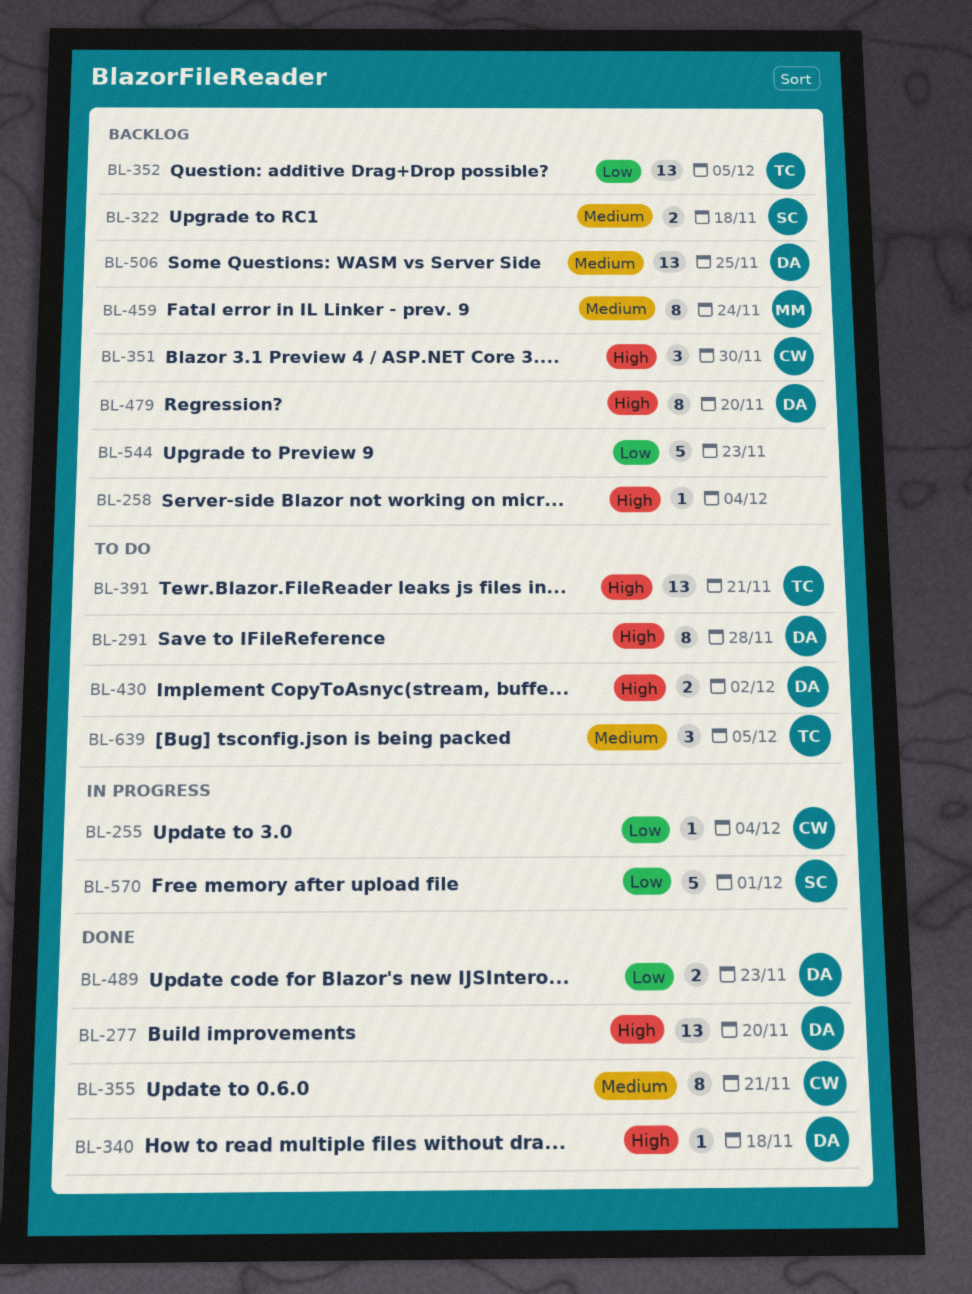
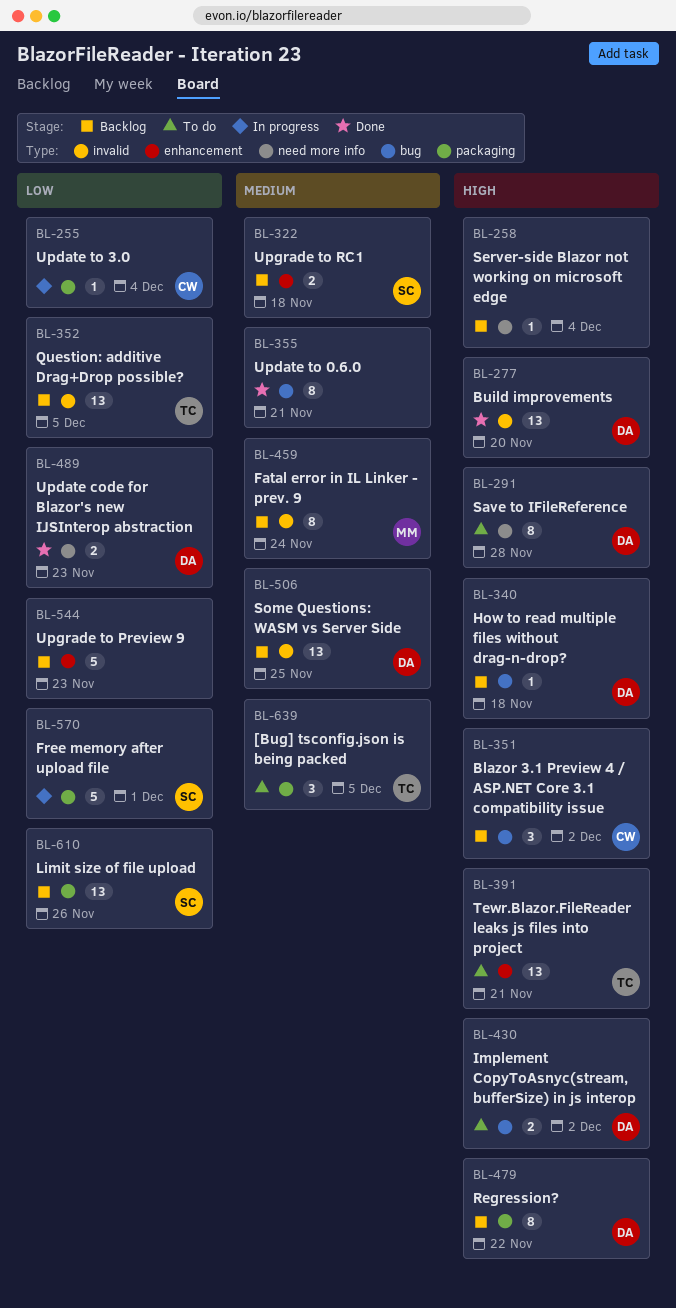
BL-340, status: Done -> Backlog
BL-351, due: Nov 30 -> Dec 2
BL-355, owner: CW -> none
BL-479, due: Nov 20 -> Nov 22
BL-610: none -> present

